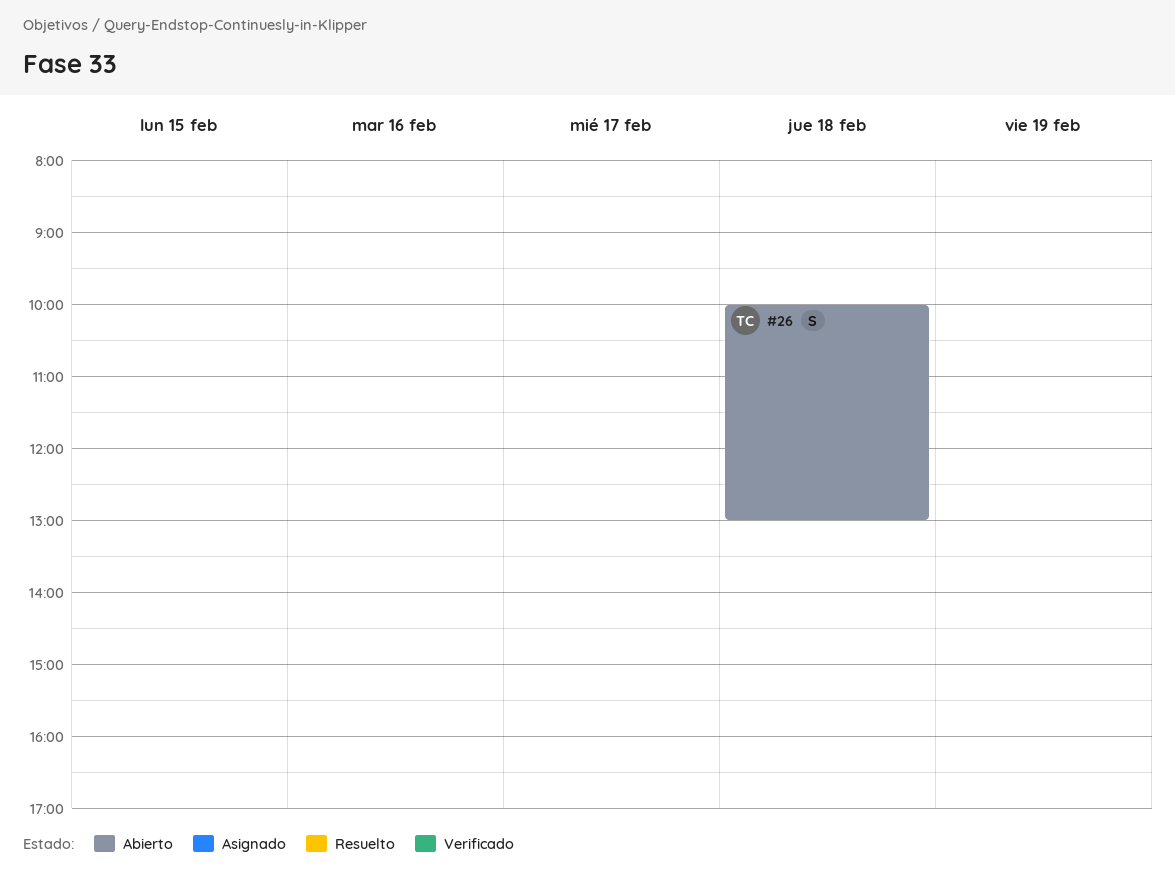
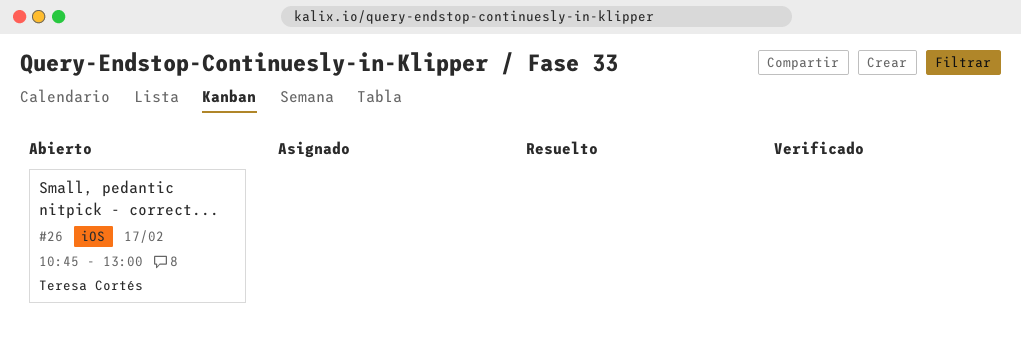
#26, day: Feb 18 -> Feb 17
#26, begins: 10:00 -> 10:45

